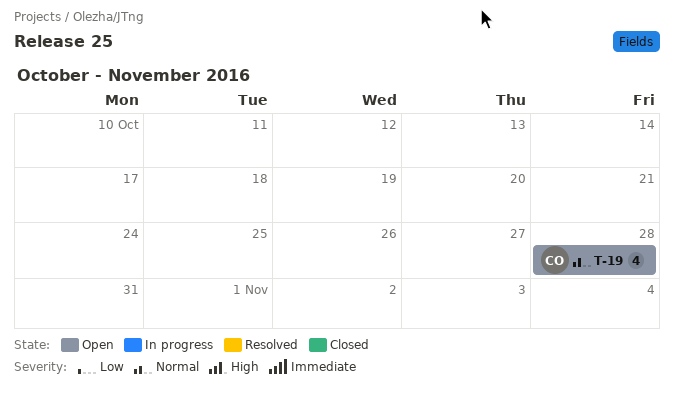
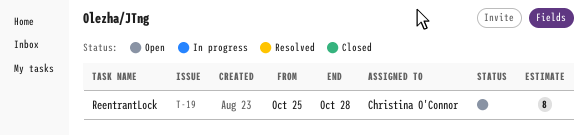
T-19, estimate: 4 -> 8
T-19, start: Oct 28 -> Oct 25

